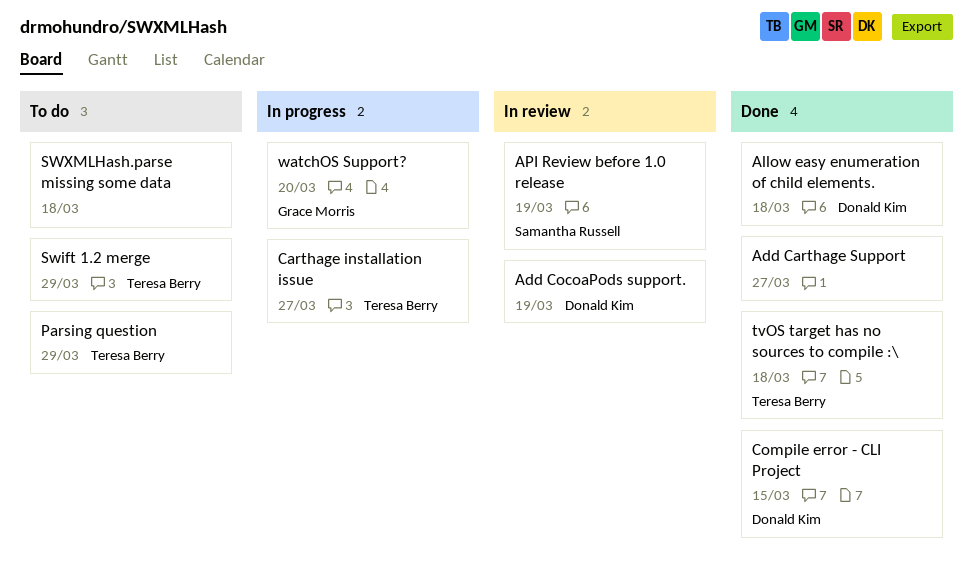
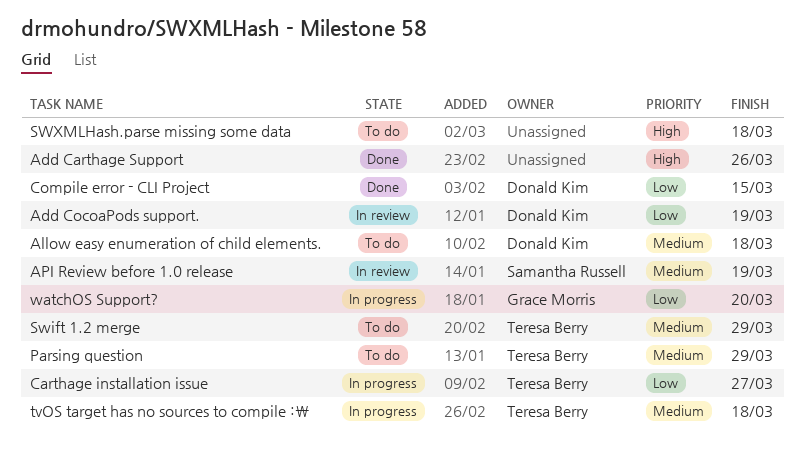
Add Carthage Support, due: Mar 27 -> Mar 26
Allow easy enumeration of child elements., status: Done -> To do
tvOS target has no sources to compile :\, status: Done -> In progress

